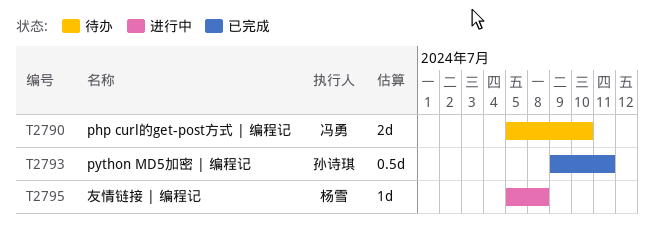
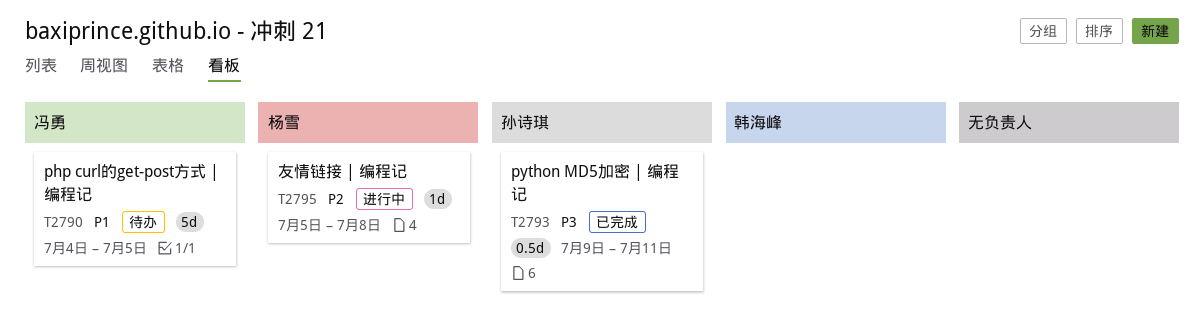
T2790, estimate: 2d -> 5d
T2790, start: Jul 5 -> Jul 4
T2790, due: Jul 10 -> Jul 5

